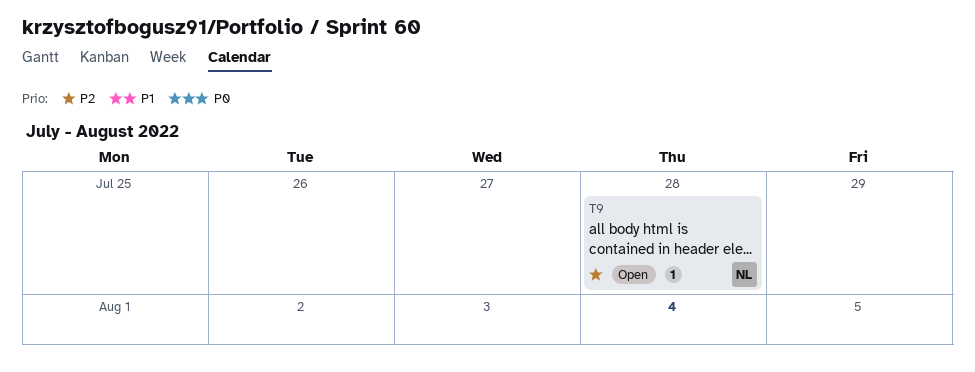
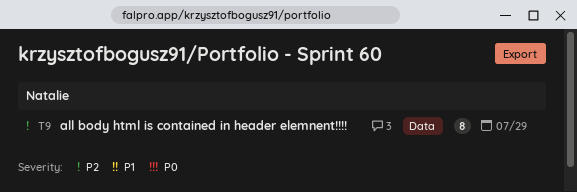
T9, estimate: 1 -> 8
T9, due: Jul 28 -> Jul 29

